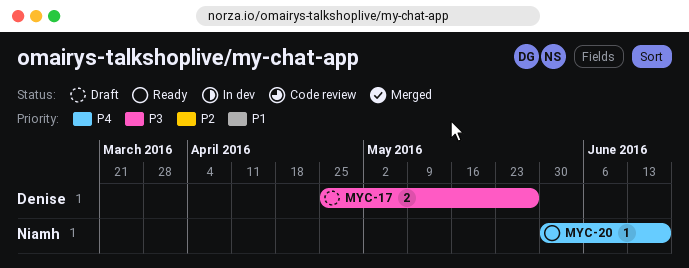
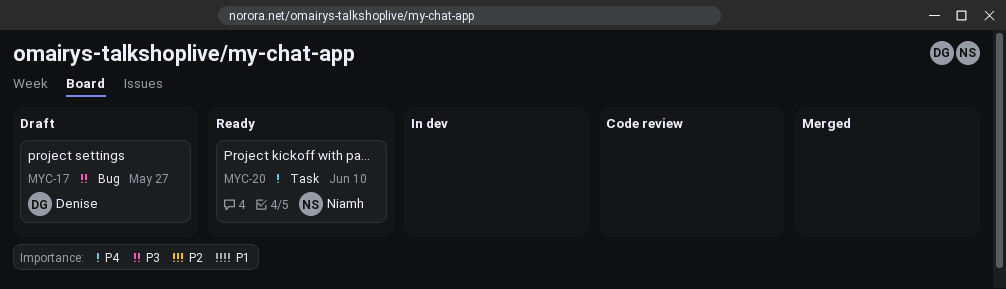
MYC-20, due: Jun 17 -> Jun 10

